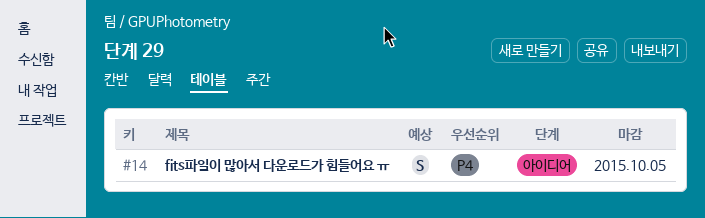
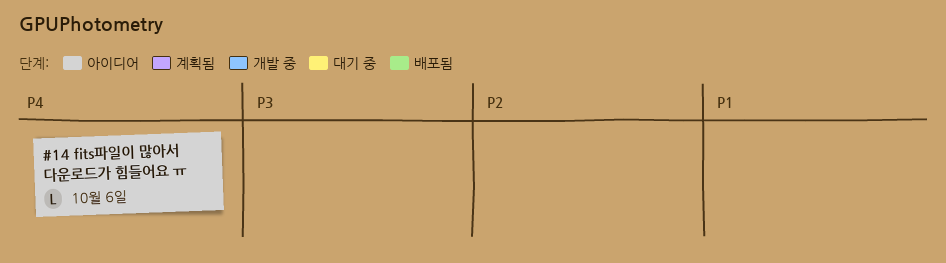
#14, estimate: S -> L
#14, due: Oct 5 -> Oct 6

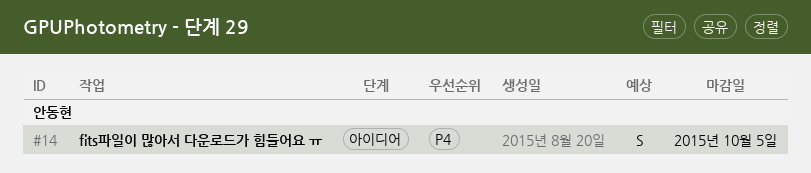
#14, estimate: L -> S
#14, due: Oct 6 -> Oct 5

